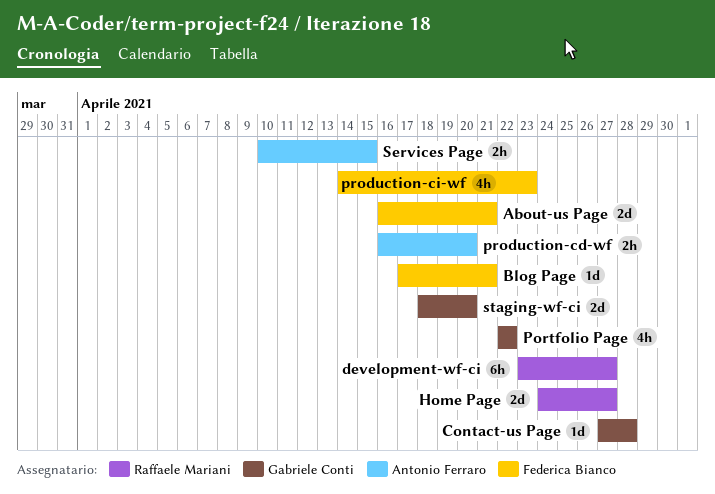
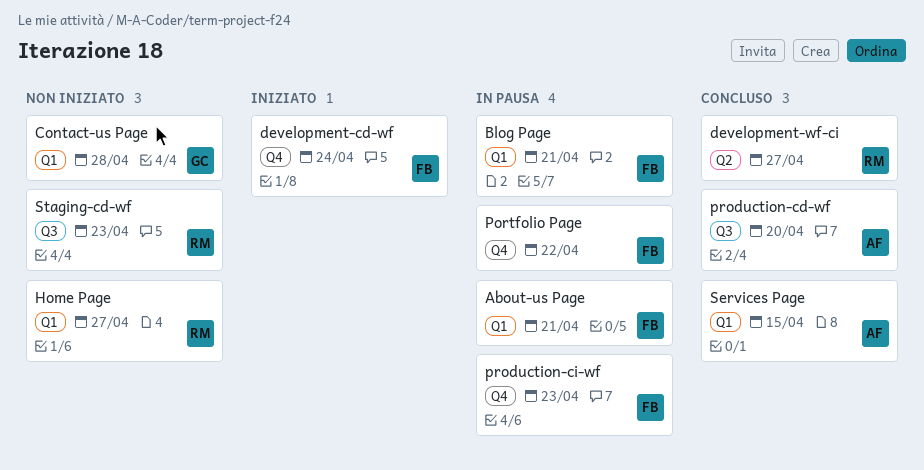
development-cd-wf: none -> present
Portfolio Page, owner: Gabriele Conti -> Federica Bianco
Staging-cd-wf: none -> present
staging-wf-ci: present -> none

